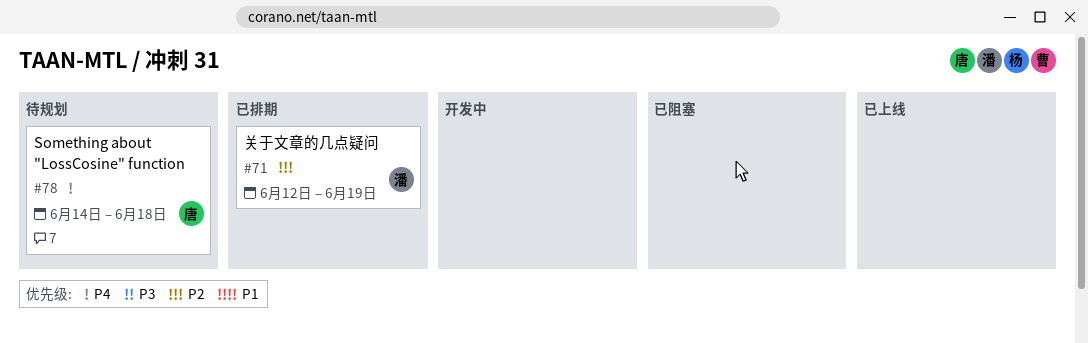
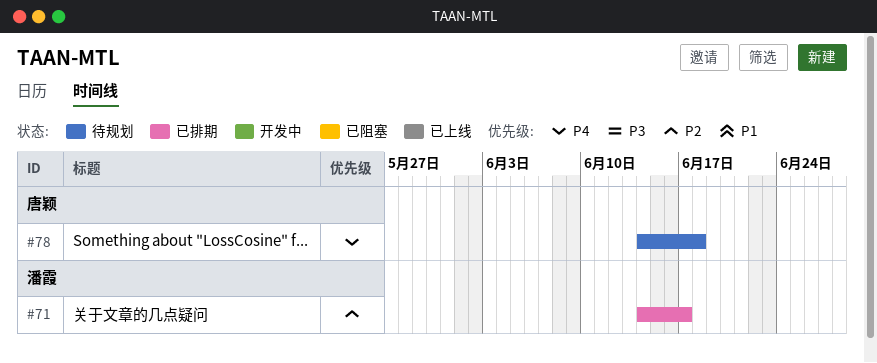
#71, start: Jun 12 -> Jun 14
#71, due: Jun 19 -> Jun 17

